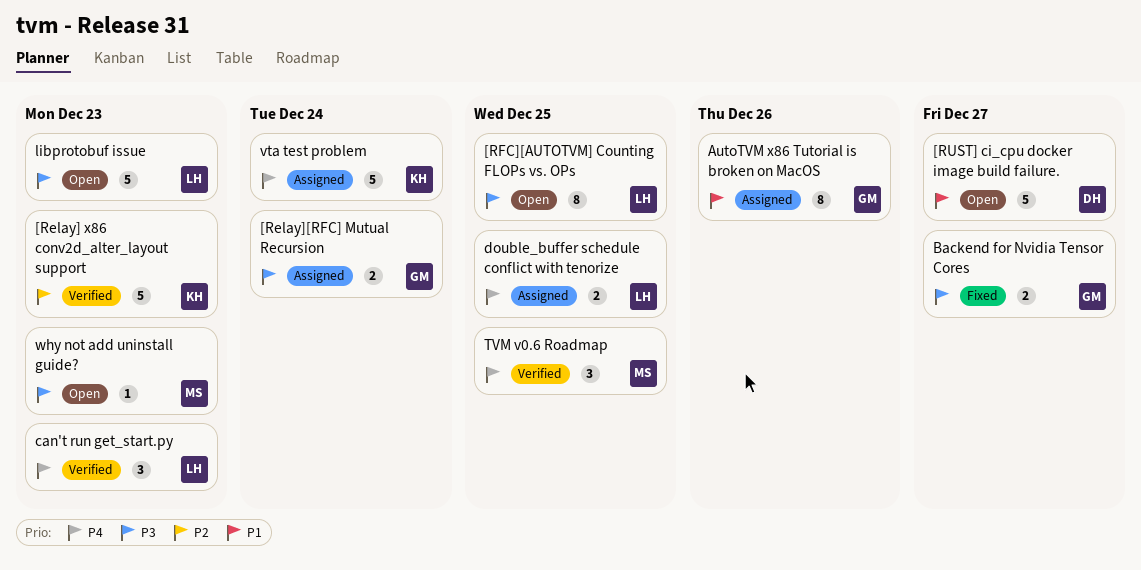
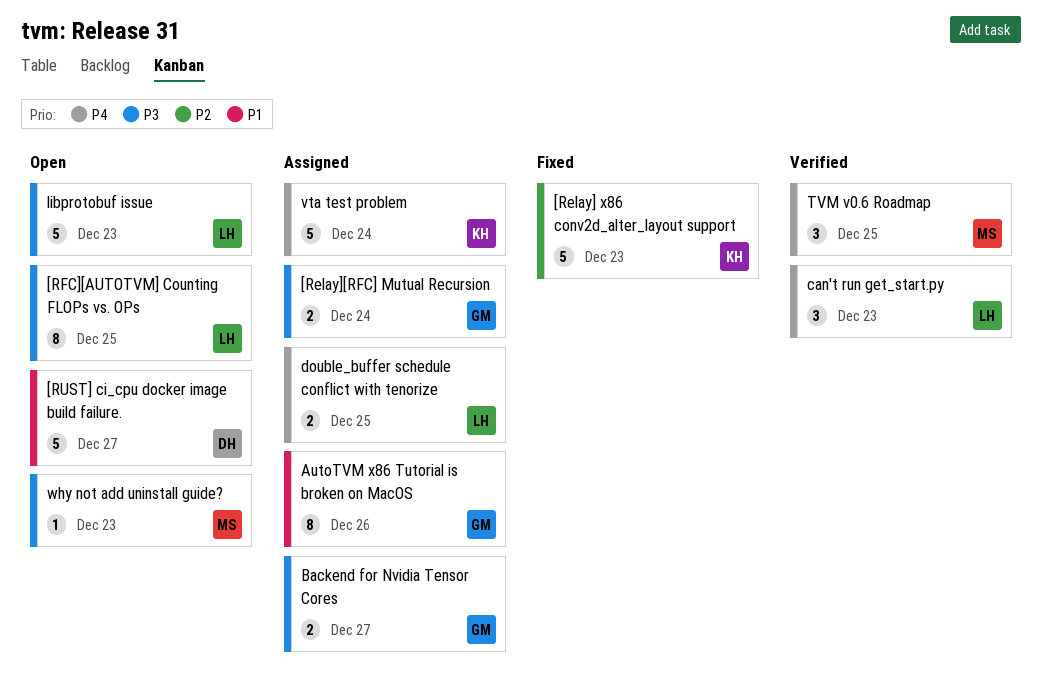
[Relay] x86 conv2d_alter_layout support, status: Verified -> Fixed
Backend for Nvidia Tensor Cores, status: Fixed -> Assigned

